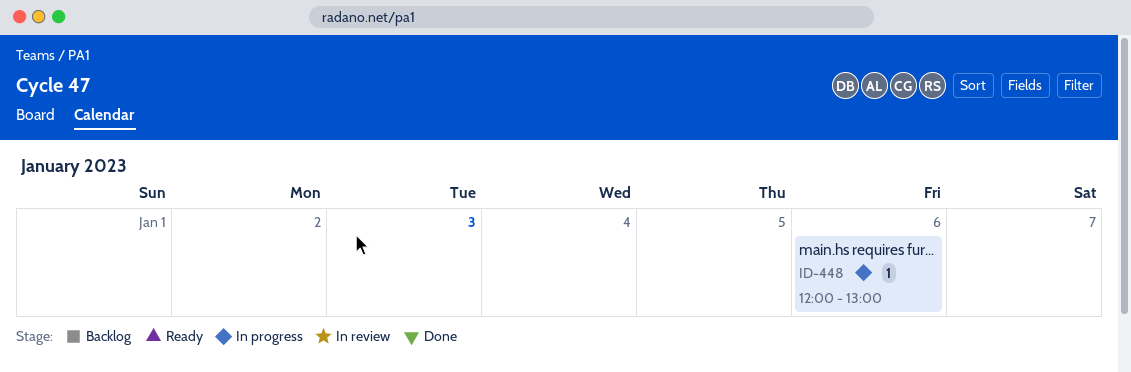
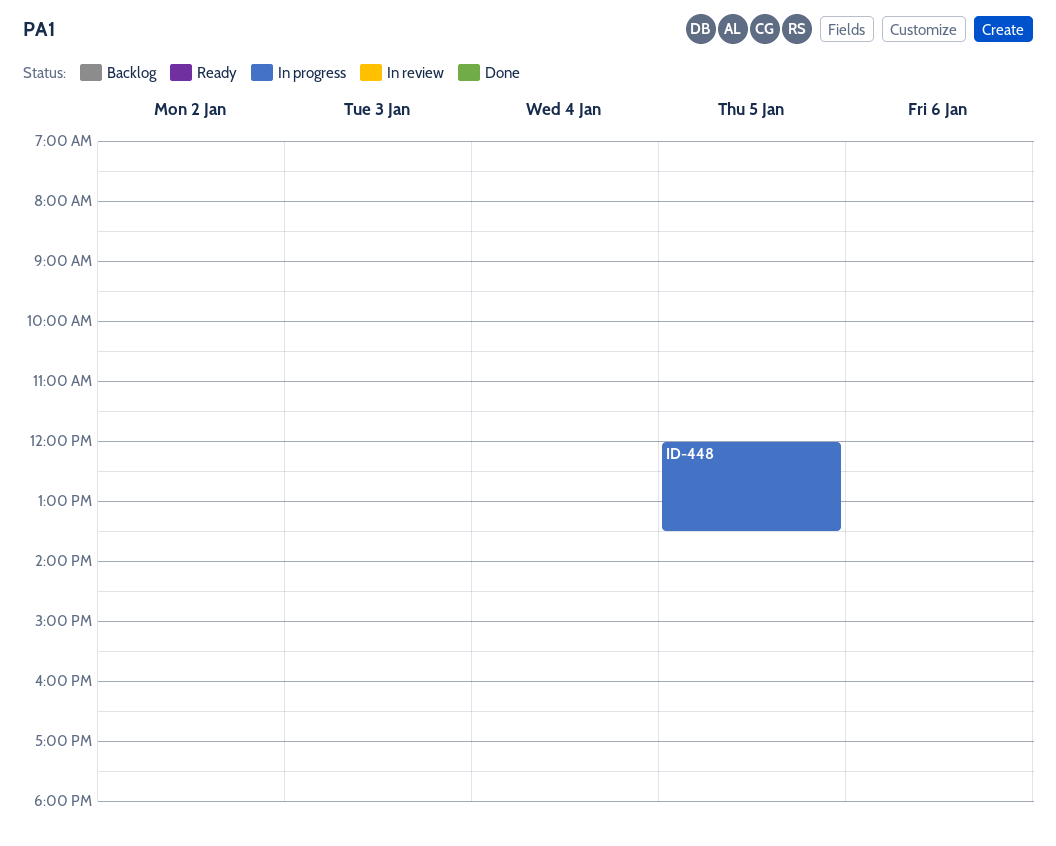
ID-448, day: Jan 6 -> Jan 5
ID-448, ends: 13:00 -> 13:30

